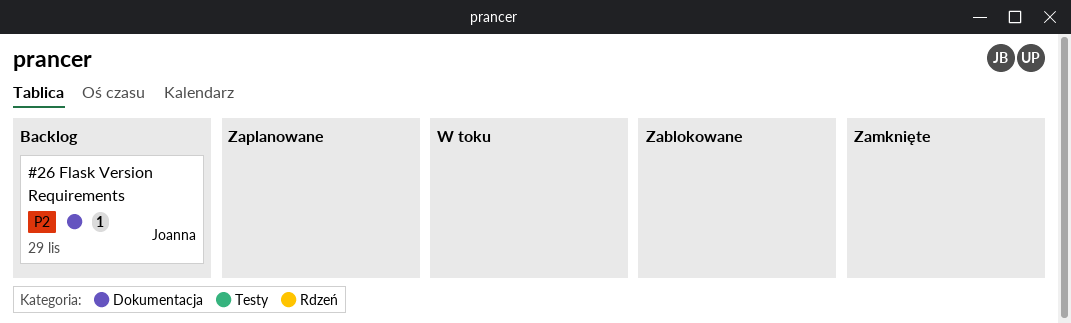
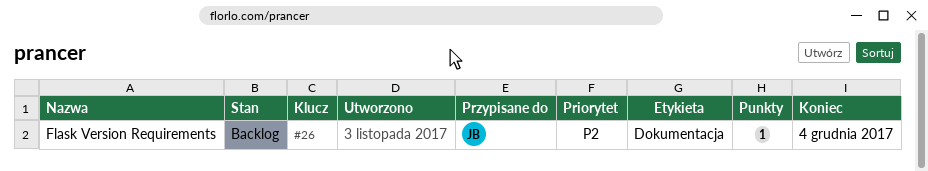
#26, due: Nov 29 -> Dec 4

